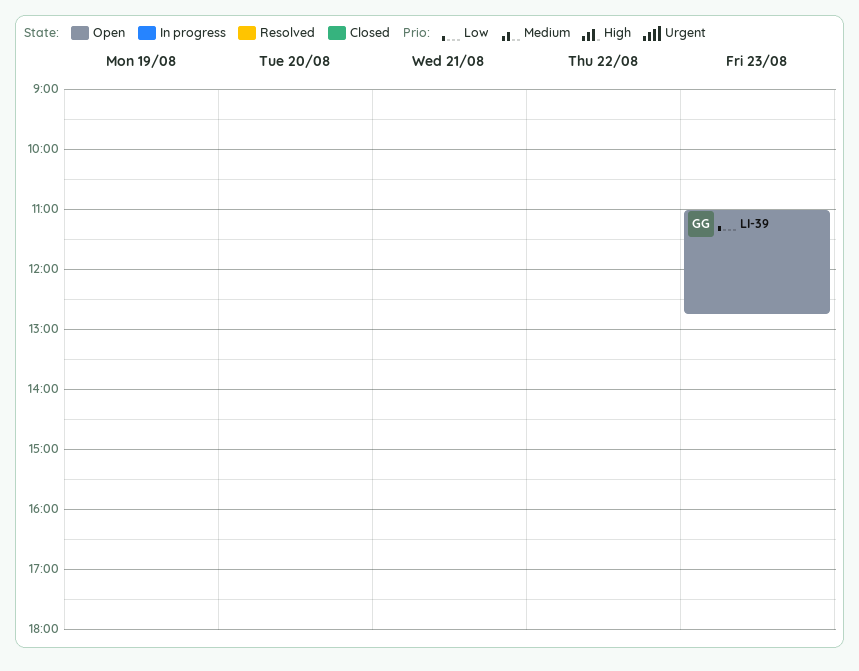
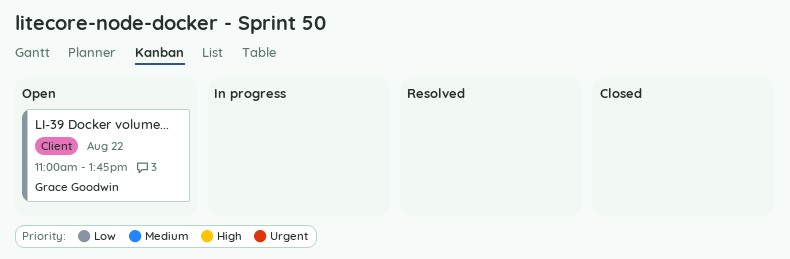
LI-39, day: Aug 23 -> Aug 22
LI-39, ends: 12:45 -> 13:45

